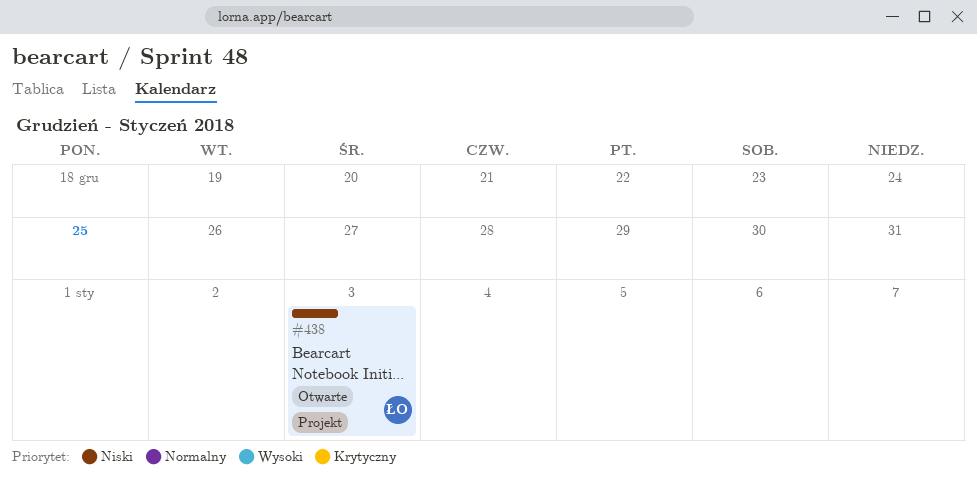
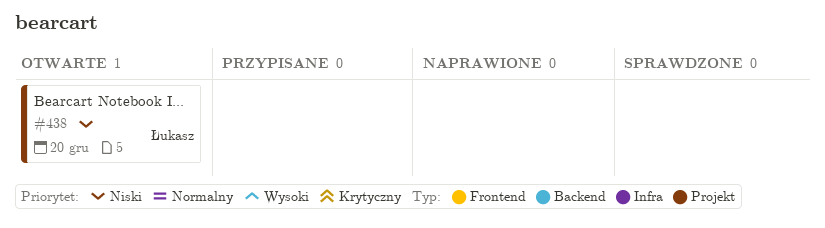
#438, due: Jan 3 -> Dec 20

